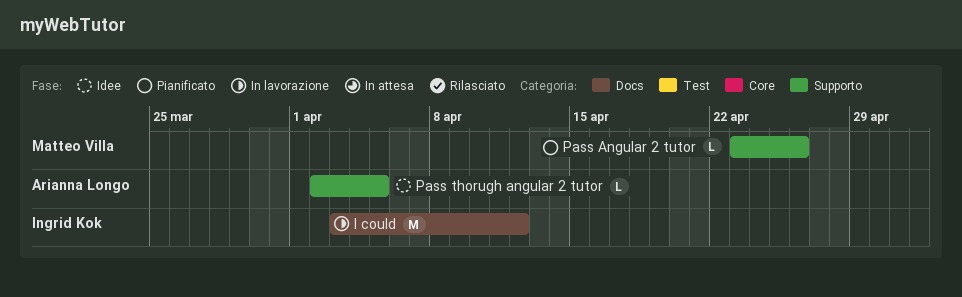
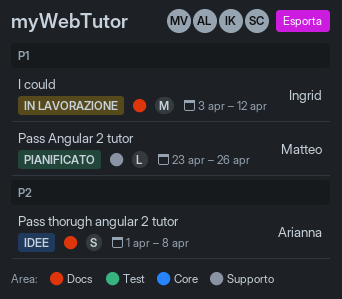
Pass thorugh angular 2 tutor, label: Supporto -> Docs
Pass thorugh angular 2 tutor, estimate: L -> S
Pass thorugh angular 2 tutor, start: Apr 2 -> Apr 1
Pass thorugh angular 2 tutor, due: Apr 5 -> Apr 8

